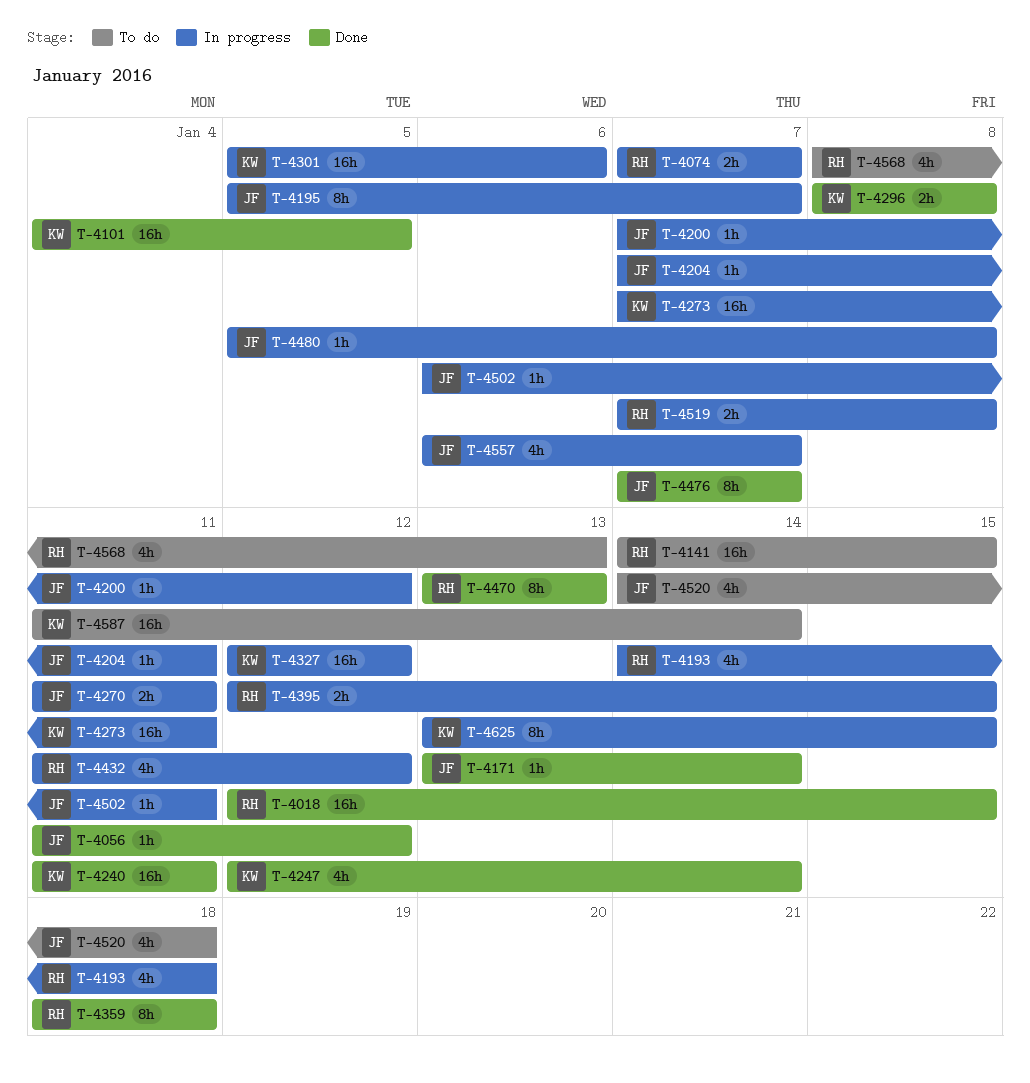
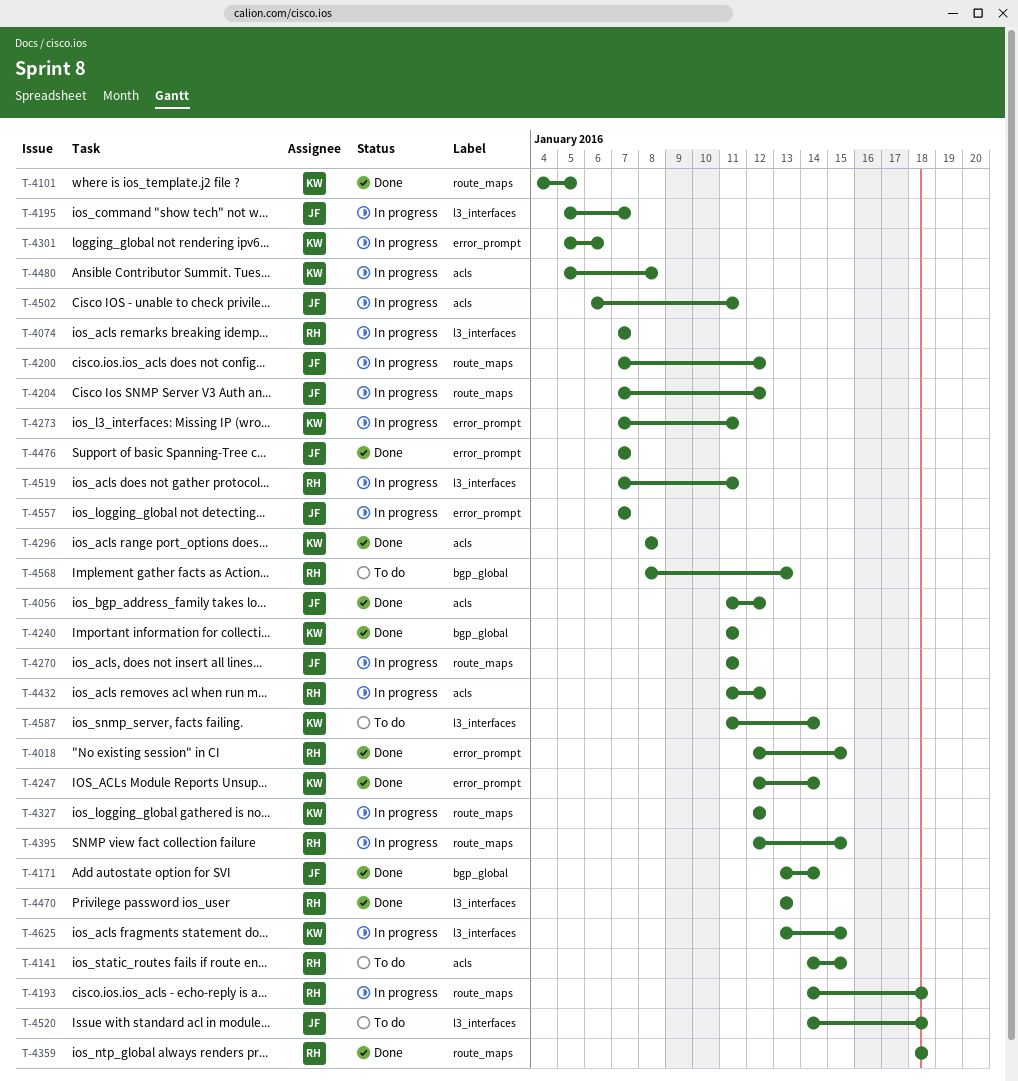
T-4204, due: Jan 11 -> Jan 12
T-4480, owner: JF -> KW
T-4519, due: Jan 8 -> Jan 11
T-4557, start: Jan 6 -> Jan 7

